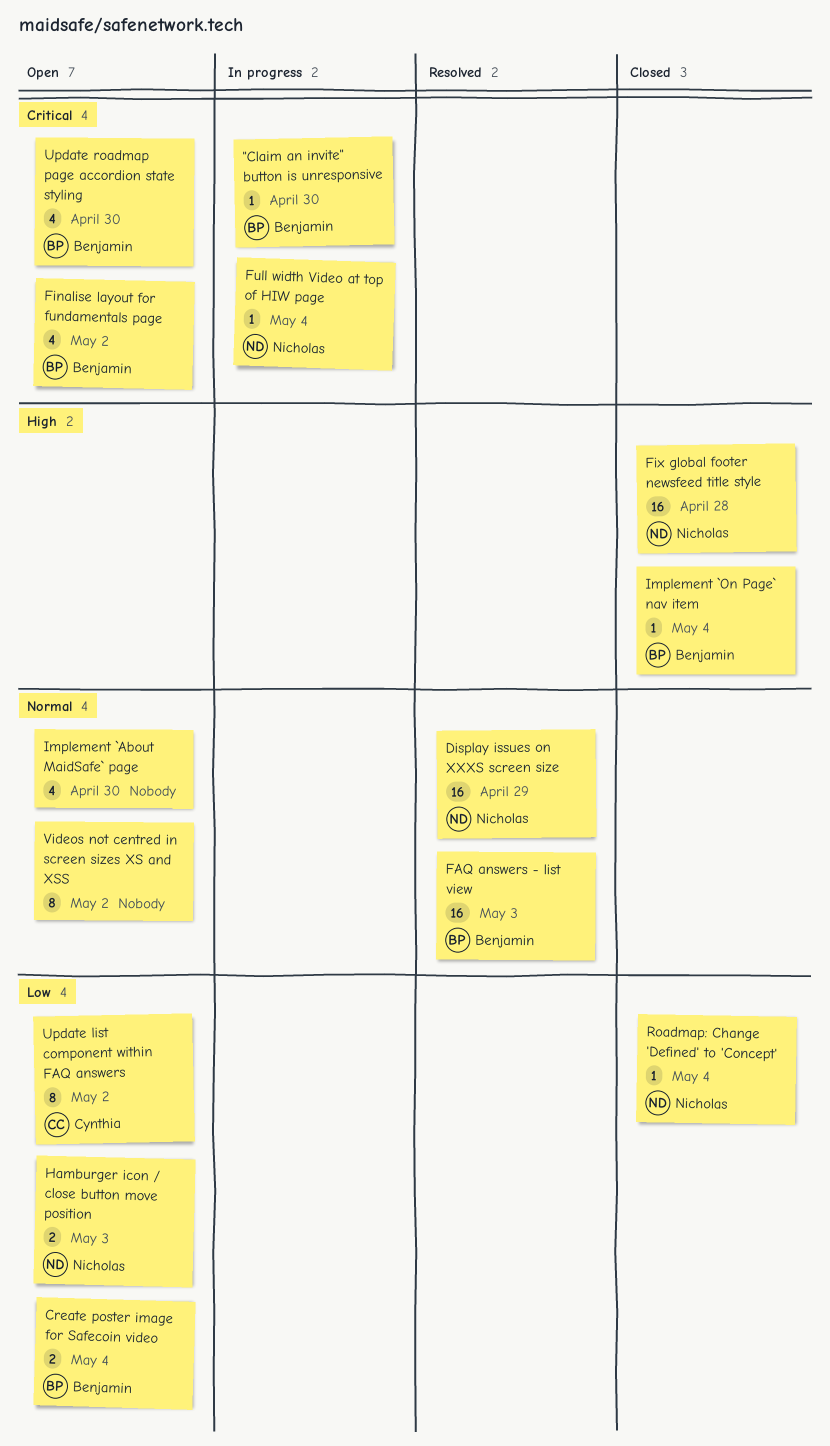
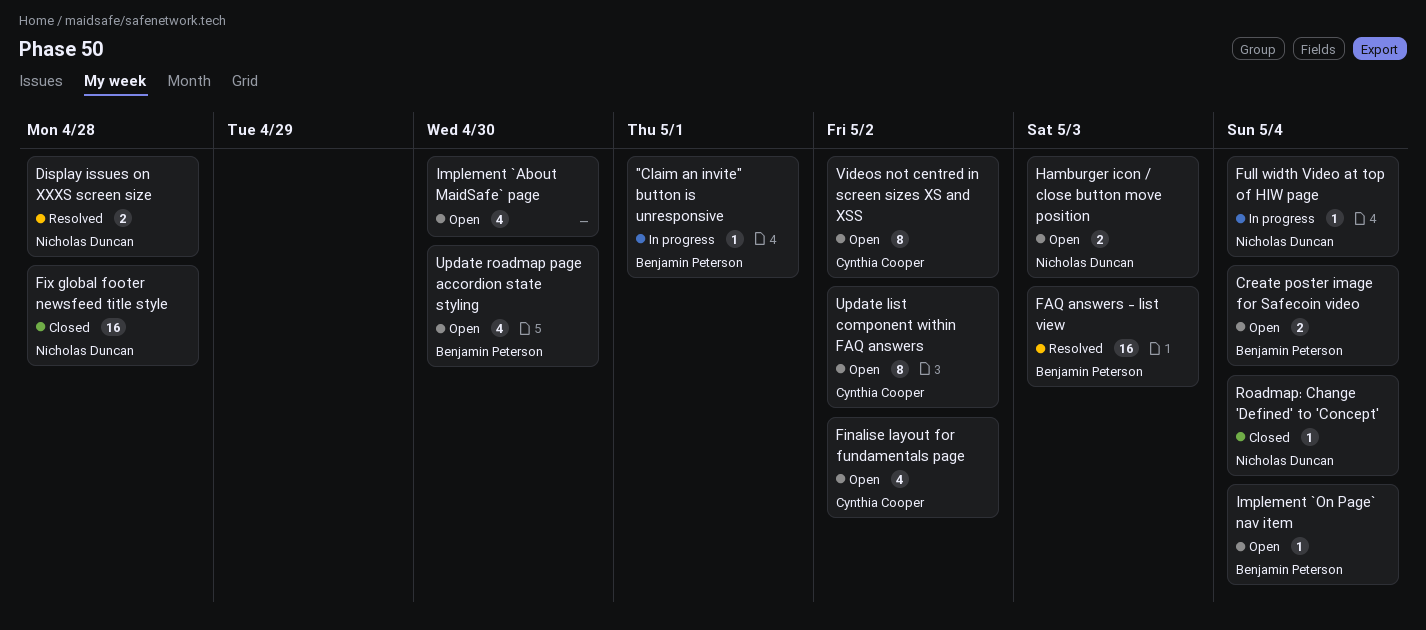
"Claim an invite" button is unresponsive, due: Apr 30 -> May 1
Display issues on XXXS screen size, estimate: 16 -> 2
Display issues on XXXS screen size, due: Apr 29 -> Apr 28
Finalise layout for fundamentals page, owner: Benjamin Peterson -> Cynthia Cooper
Implement `On Page` nav item, status: Closed -> Open
Videos not centred in screen sizes XS and XSS, owner: none -> Cynthia Cooper

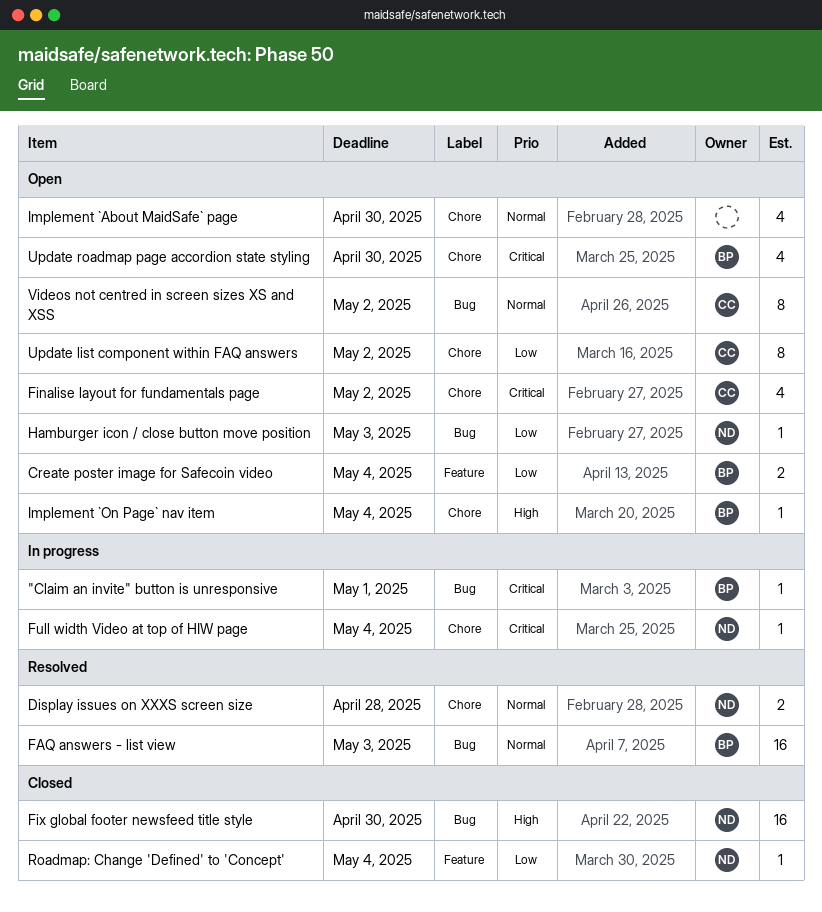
Fix global footer newsfeed title style, due: Apr 28 -> Apr 30
Hamburger icon / close button move position, estimate: 2 -> 1

